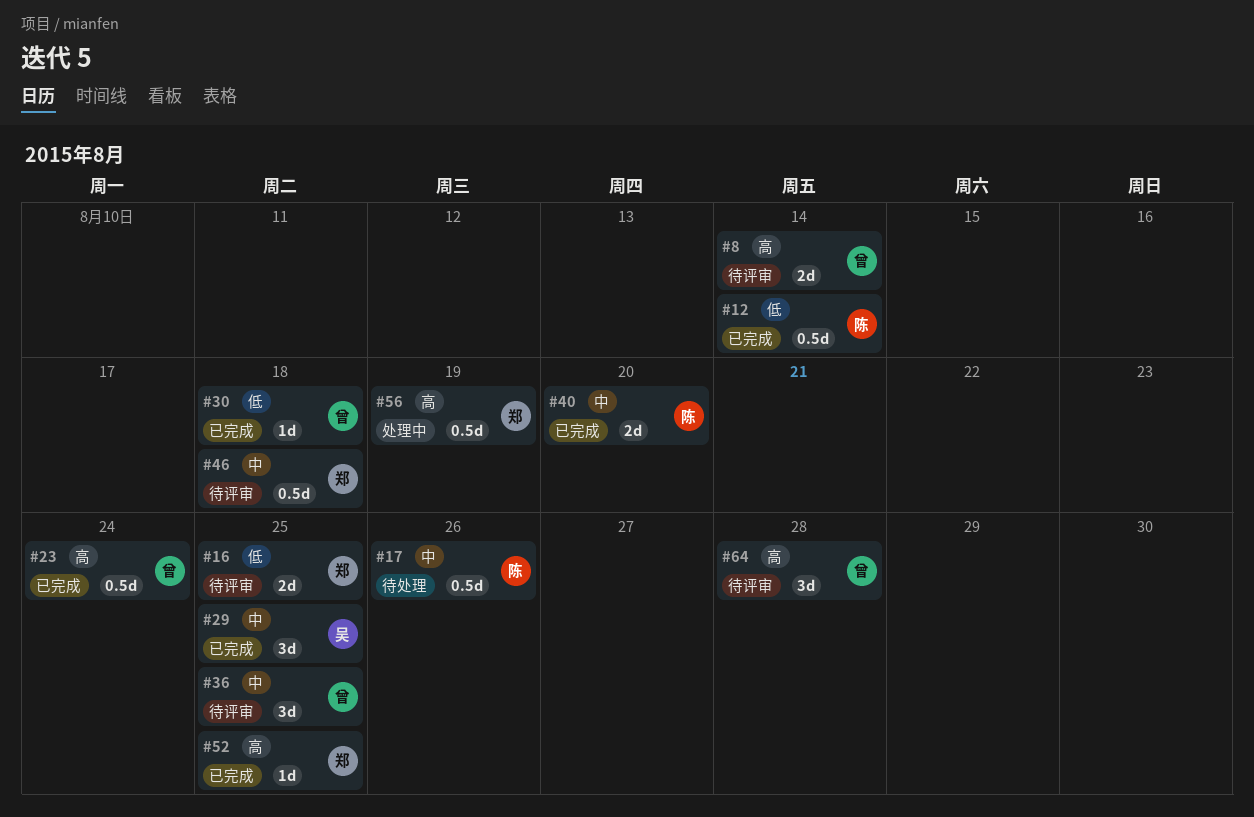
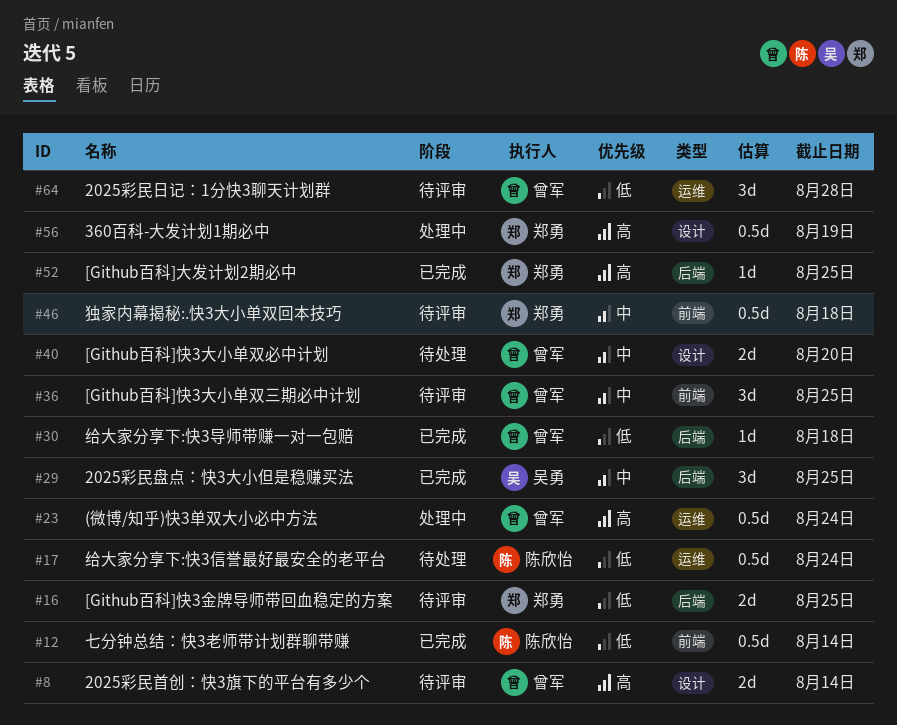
#17, priority: 中 -> 低
#17, due: Aug 26 -> Aug 24
#23, status: 已完成 -> 处理中
#40, status: 已完成 -> 待处理
#40, owner: 陈欣怡 -> 曾军
#64, priority: 高 -> 低

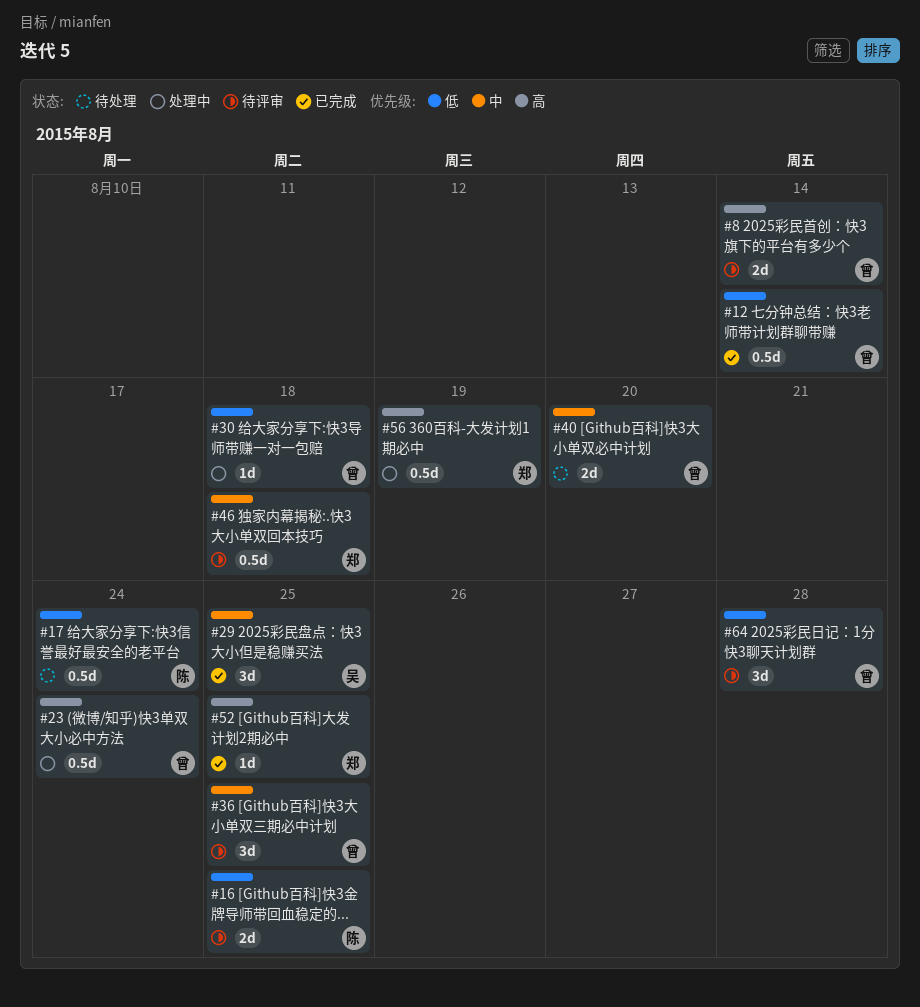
#12, owner: 陈欣怡 -> 曾军
#16, owner: 郑勇 -> 陈欣怡
#30, status: 已完成 -> 处理中

